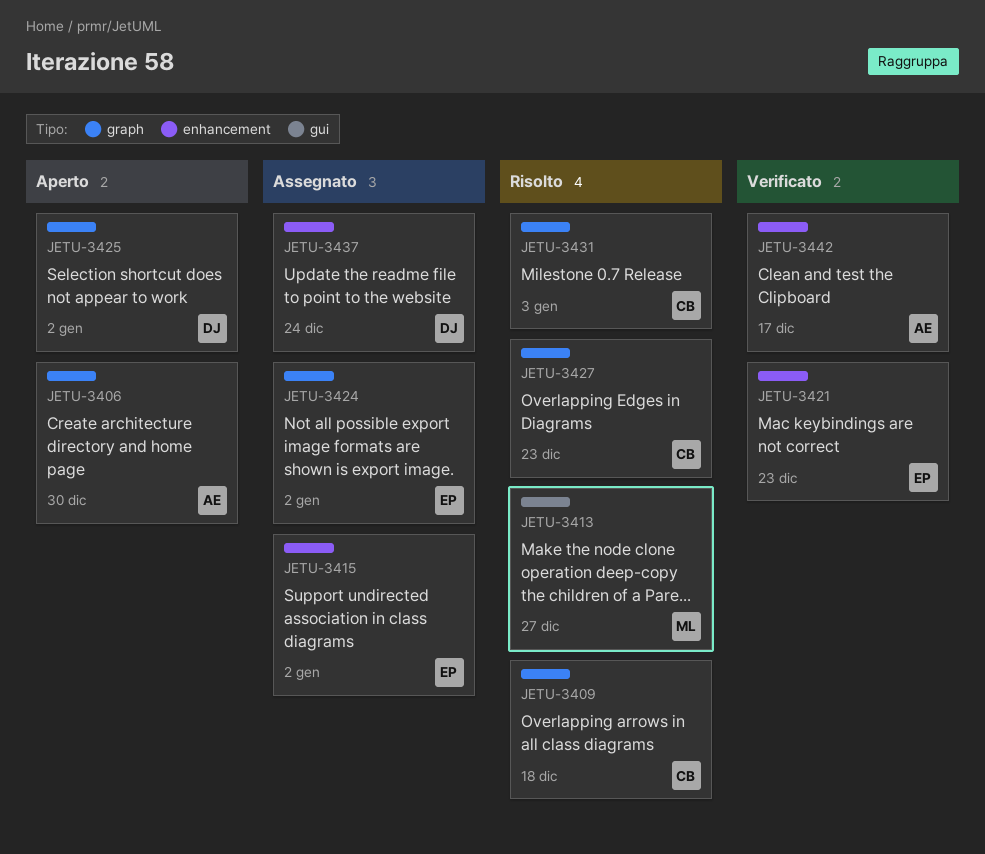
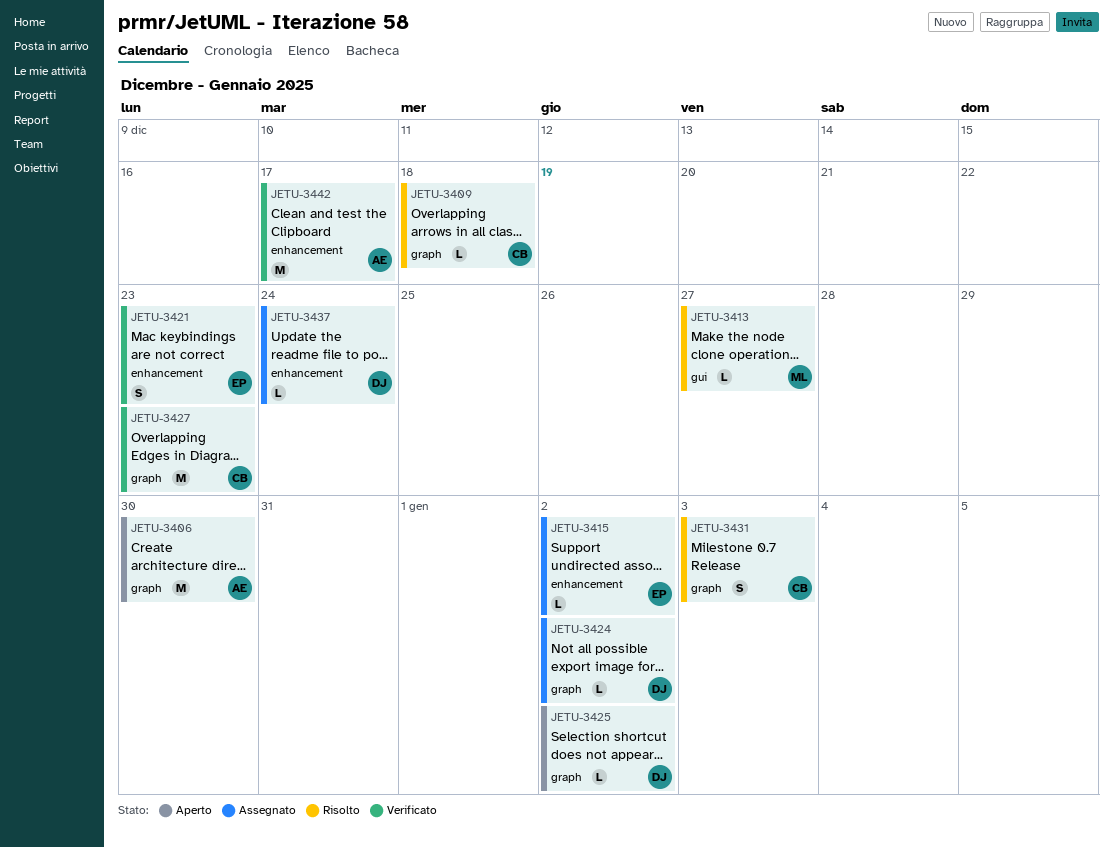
JETU-3424, owner: EP -> DJ
JETU-3427, status: Risolto -> Verificato

